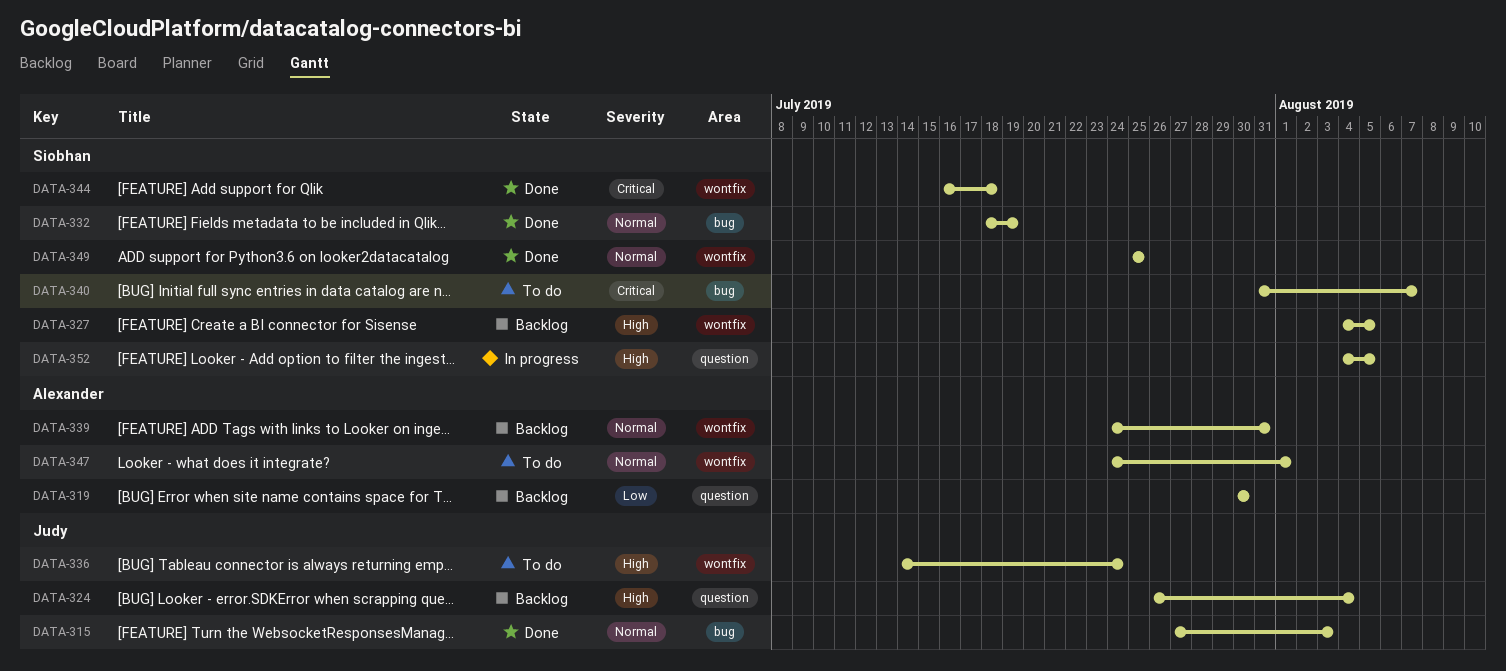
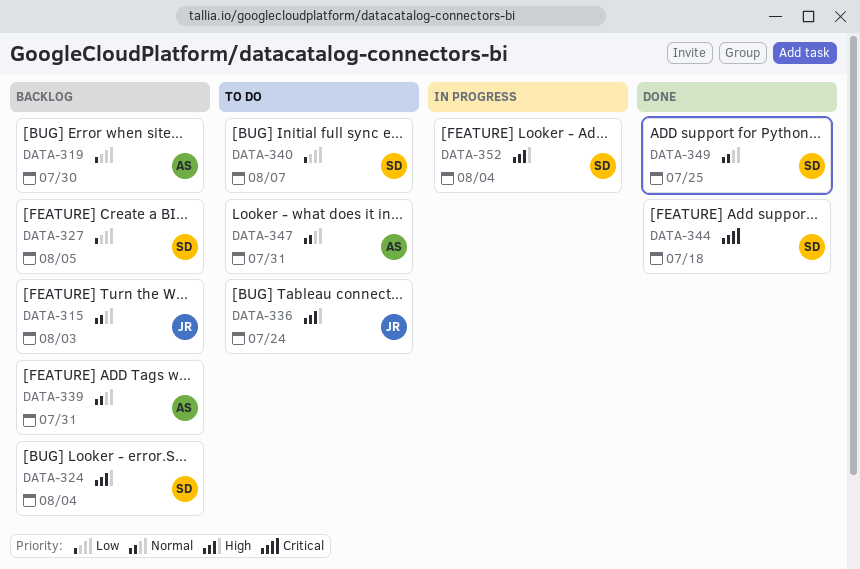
DATA-315, status: Done -> Backlog
DATA-324, owner: Judy -> Siobhan
DATA-327, priority: High -> Low
DATA-332: present -> none
DATA-340, priority: Critical -> Low
DATA-347, due: Aug 1 -> Jul 31
DATA-352, due: Aug 5 -> Aug 4

